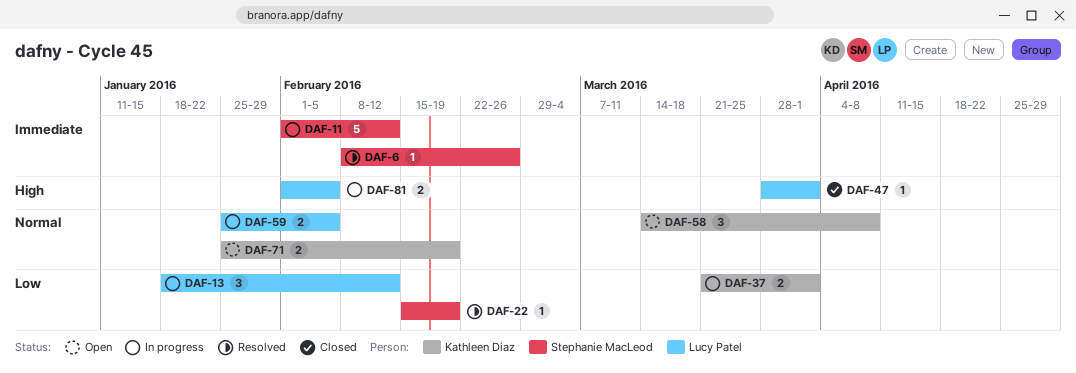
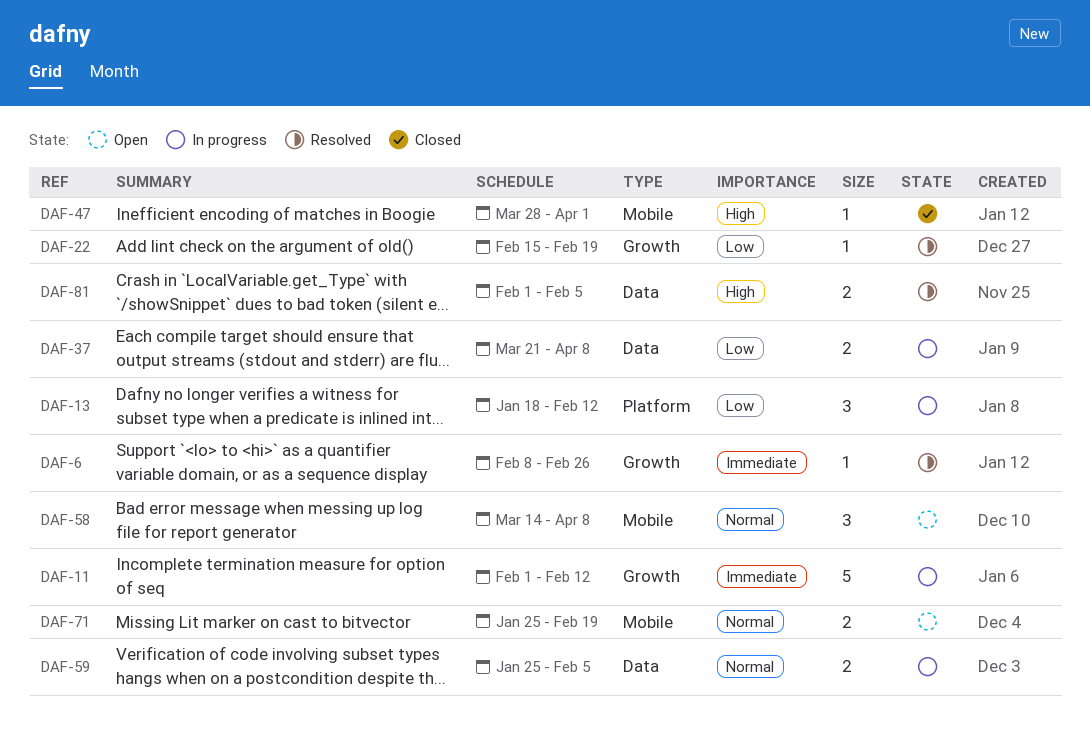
DAF-37, due: Apr 1 -> Apr 8
DAF-81, status: In progress -> Resolved

